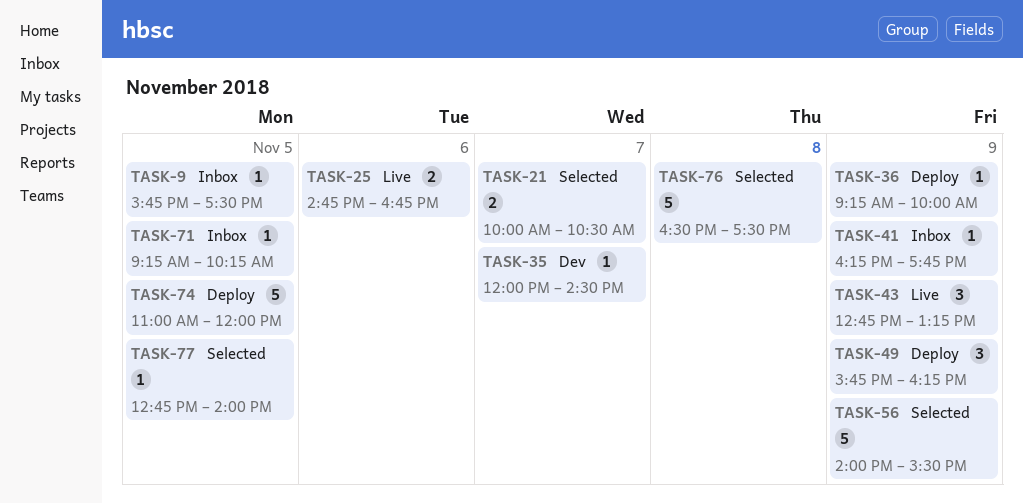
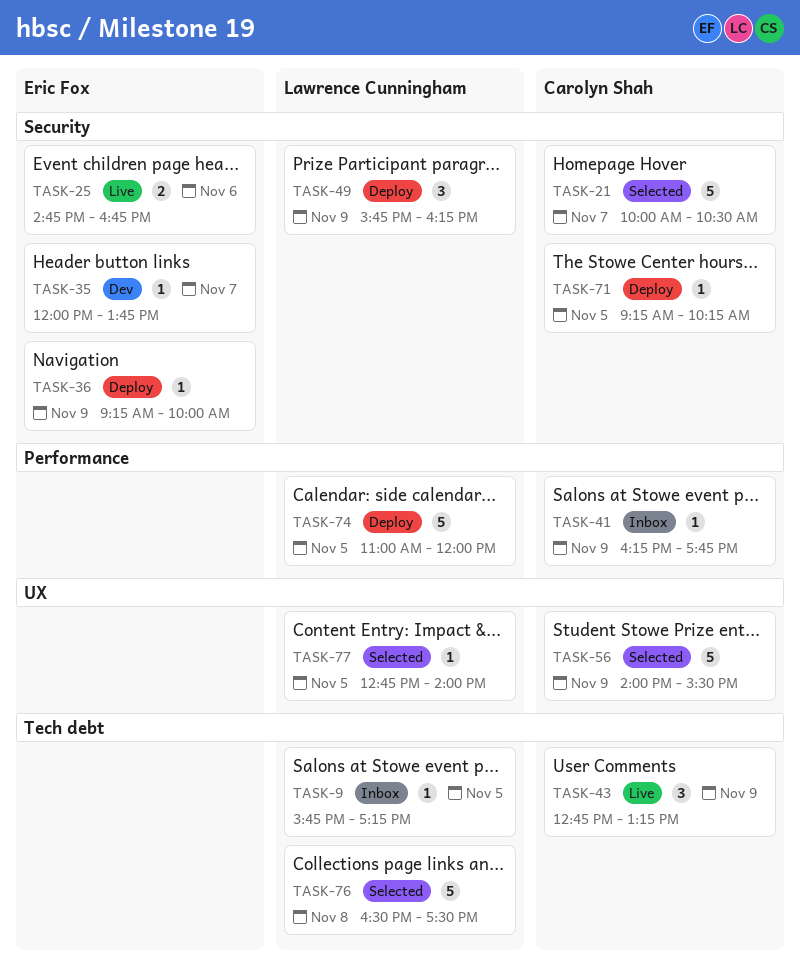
TASK-9, ends: 17:30 -> 17:15
TASK-21, estimate: 2 -> 5
TASK-35, ends: 14:30 -> 13:45
TASK-71, status: Inbox -> Deploy

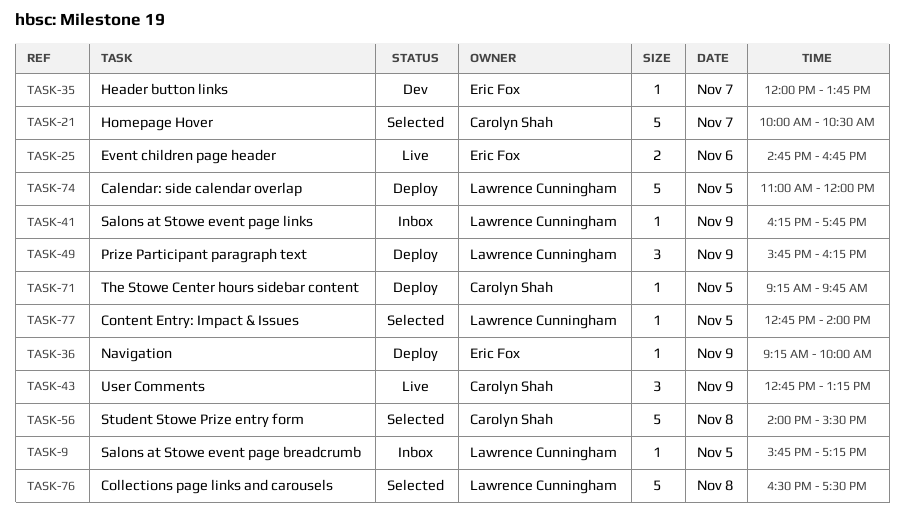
TASK-41, owner: Carolyn Shah -> Lawrence Cunningham
TASK-56, day: Nov 9 -> Nov 8
TASK-71, ends: 10:15 -> 09:45

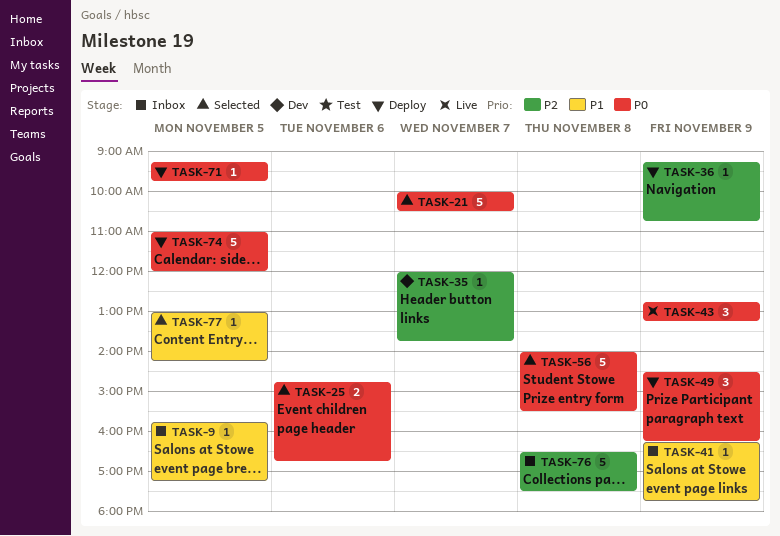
TASK-25, status: Live -> Selected
TASK-36, ends: 10:00 -> 10:45
TASK-49, begins: 15:45 -> 14:30
TASK-76, status: Selected -> Inbox
TASK-77, begins: 12:45 -> 13:00
TASK-77, ends: 14:00 -> 14:15

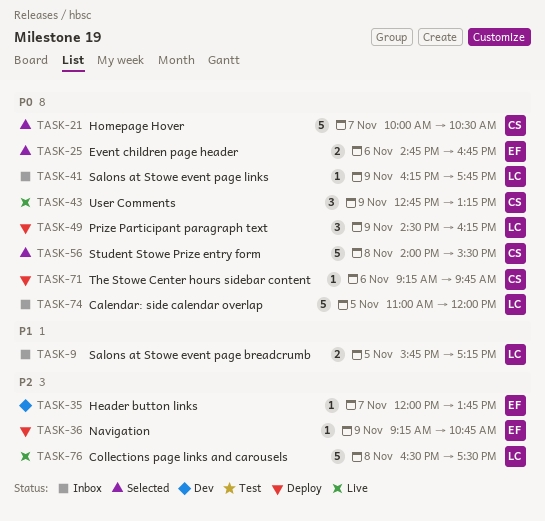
TASK-9, estimate: 1 -> 2
TASK-41, priority: P1 -> P0
TASK-71, day: Nov 5 -> Nov 6
TASK-74, status: Deploy -> Inbox
TASK-76, status: Inbox -> Live
TASK-77: present -> none

